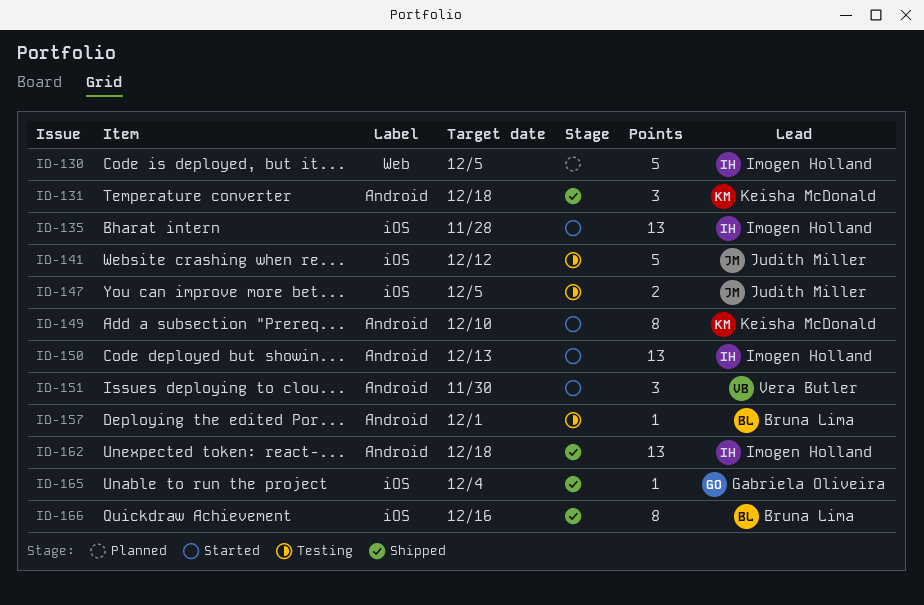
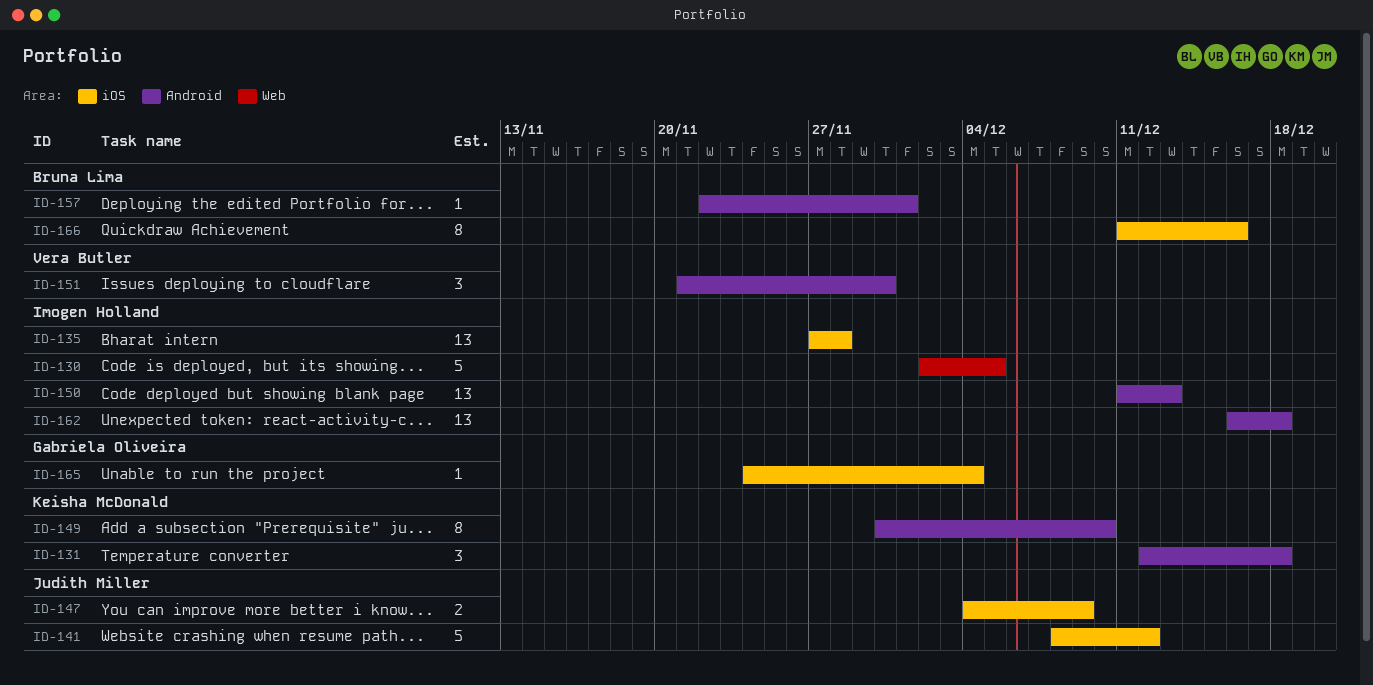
ID-147, due: Dec 5 -> Dec 9

